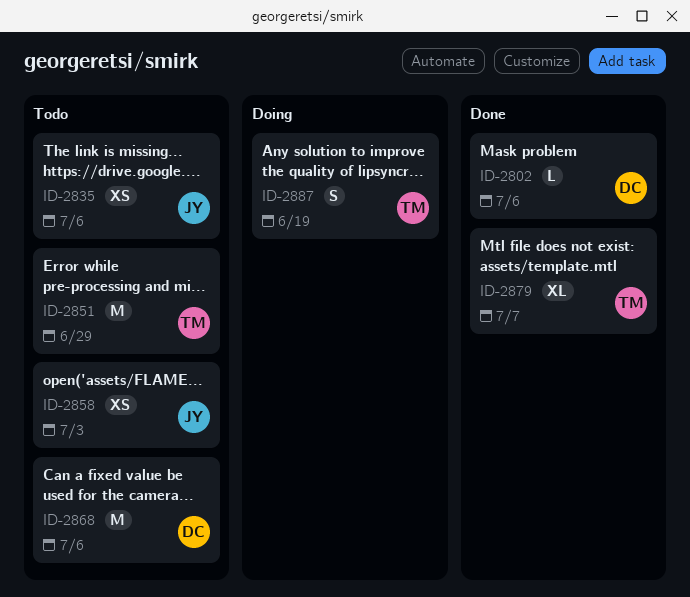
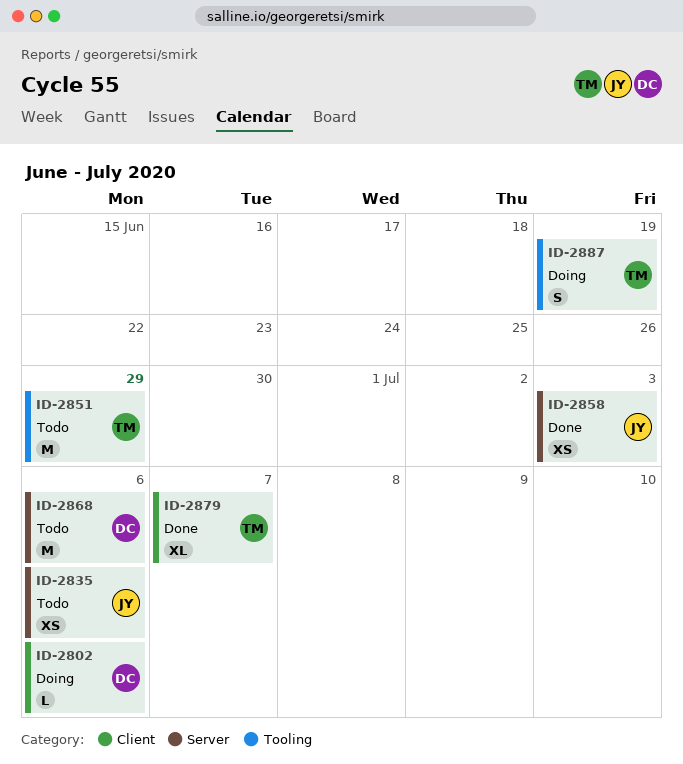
ID-2802, status: Done -> Doing
ID-2858, status: Todo -> Done

